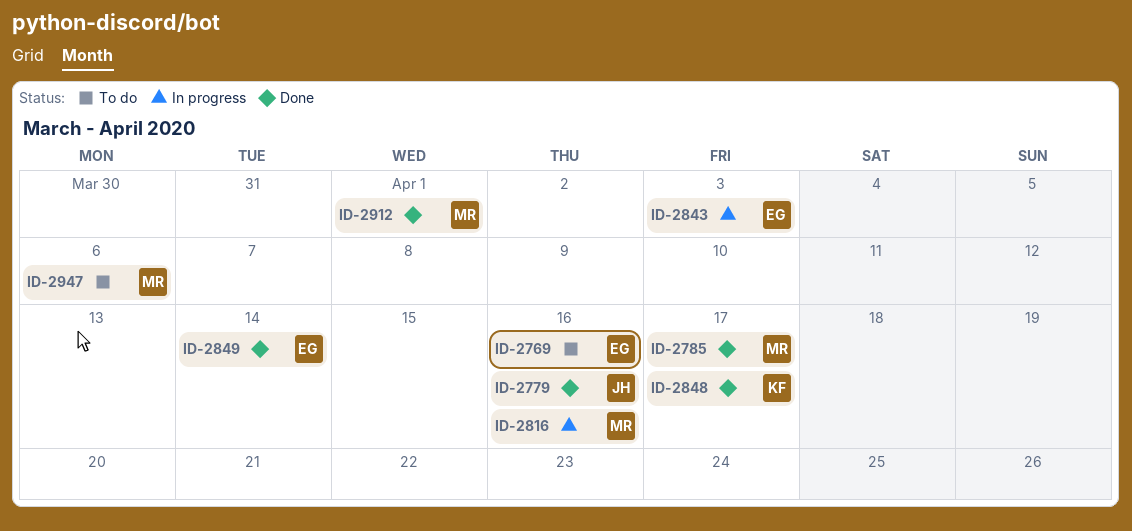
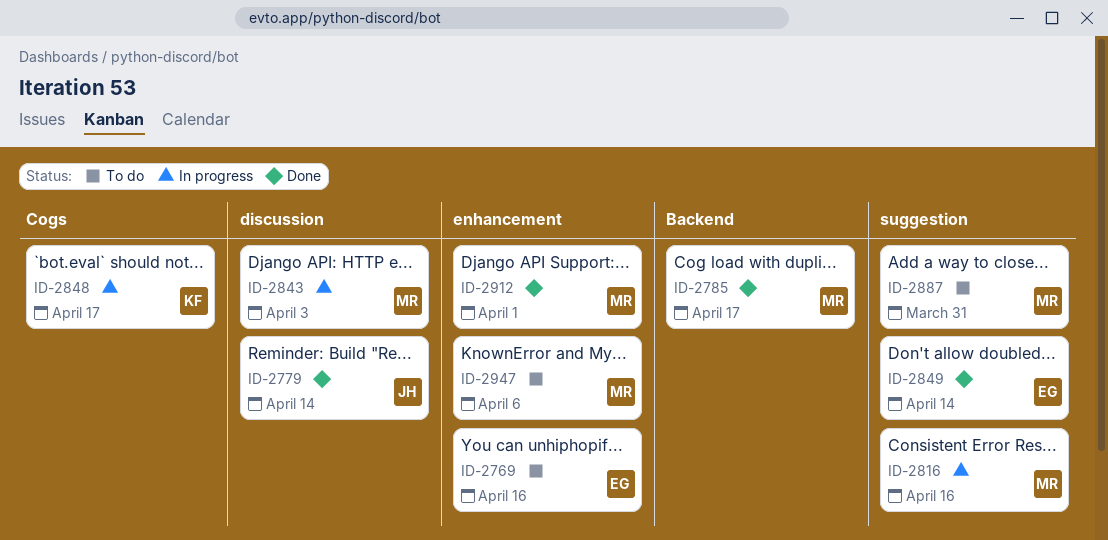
ID-2779, due: Apr 16 -> Apr 14
ID-2843, owner: EG -> MR
ID-2848, status: Done -> In progress
ID-2887: none -> present

